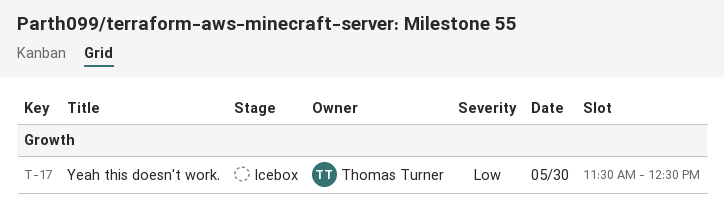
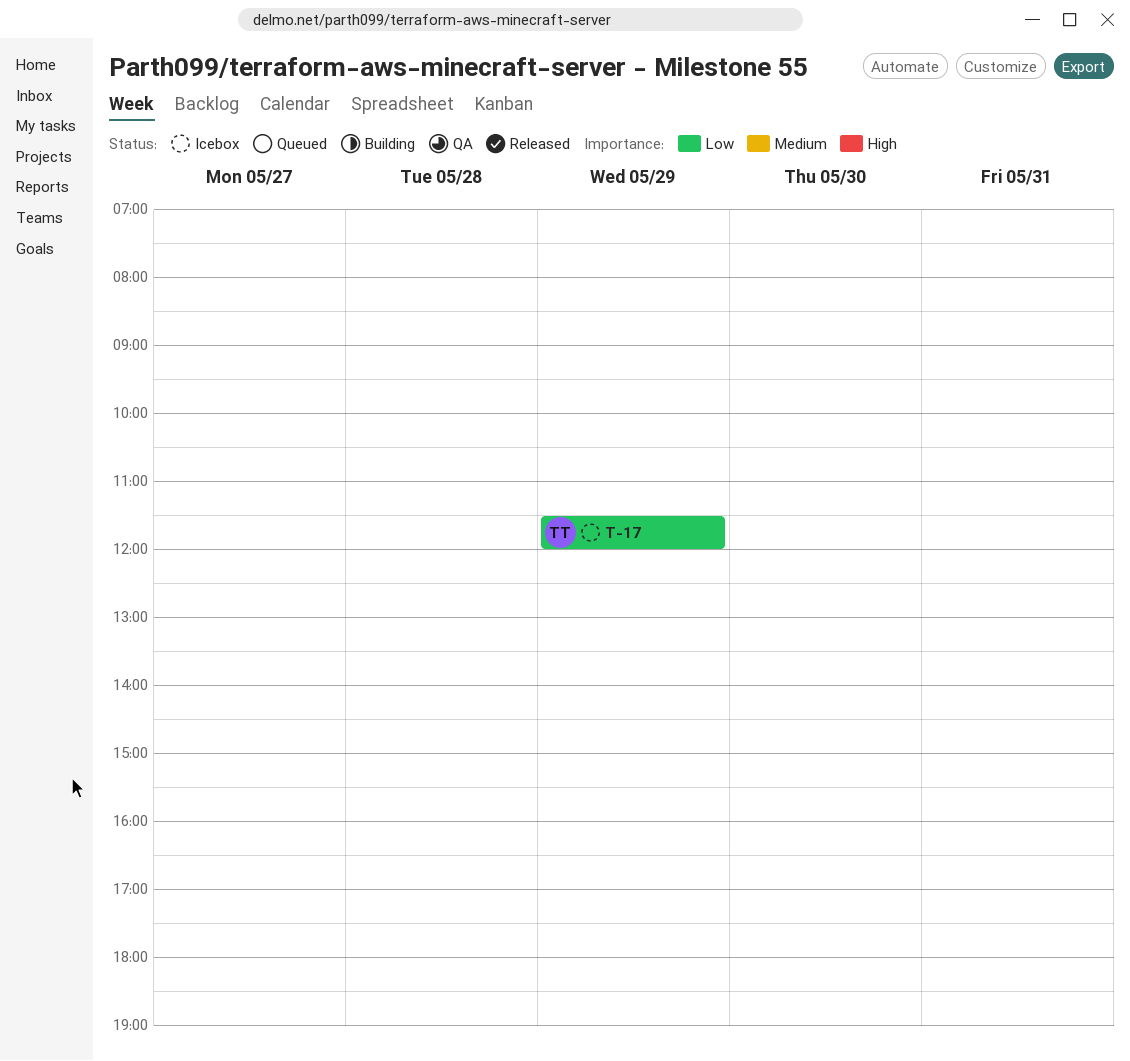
T-17, day: May 30 -> May 29
T-17, ends: 12:30 -> 12:00

